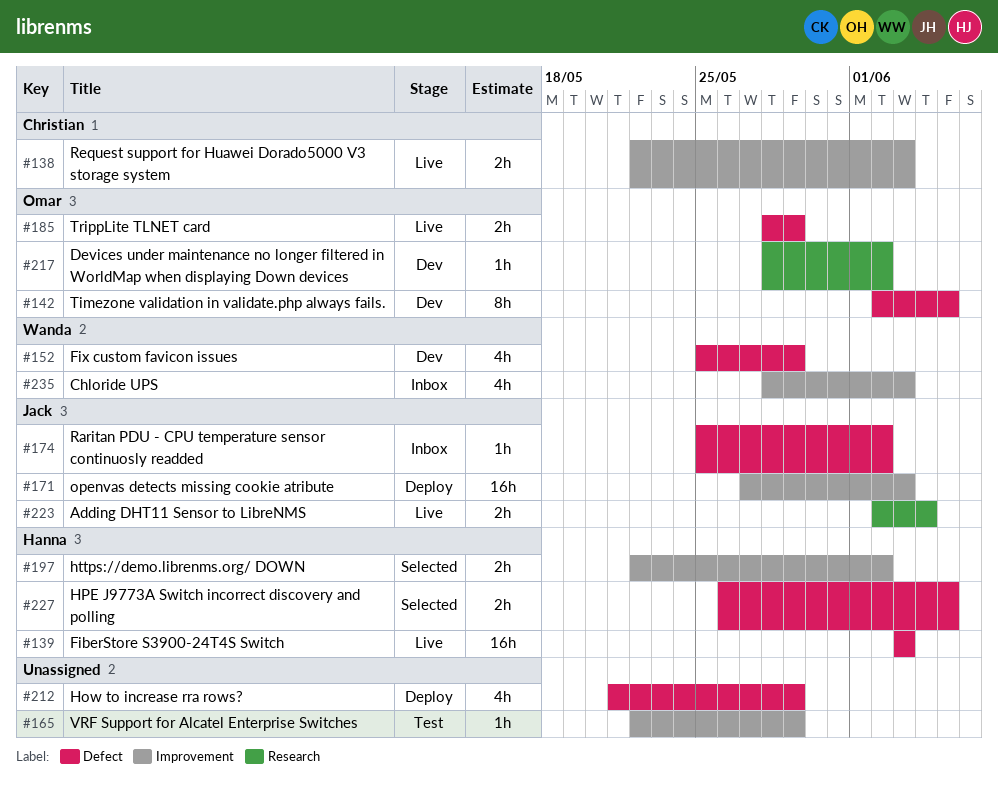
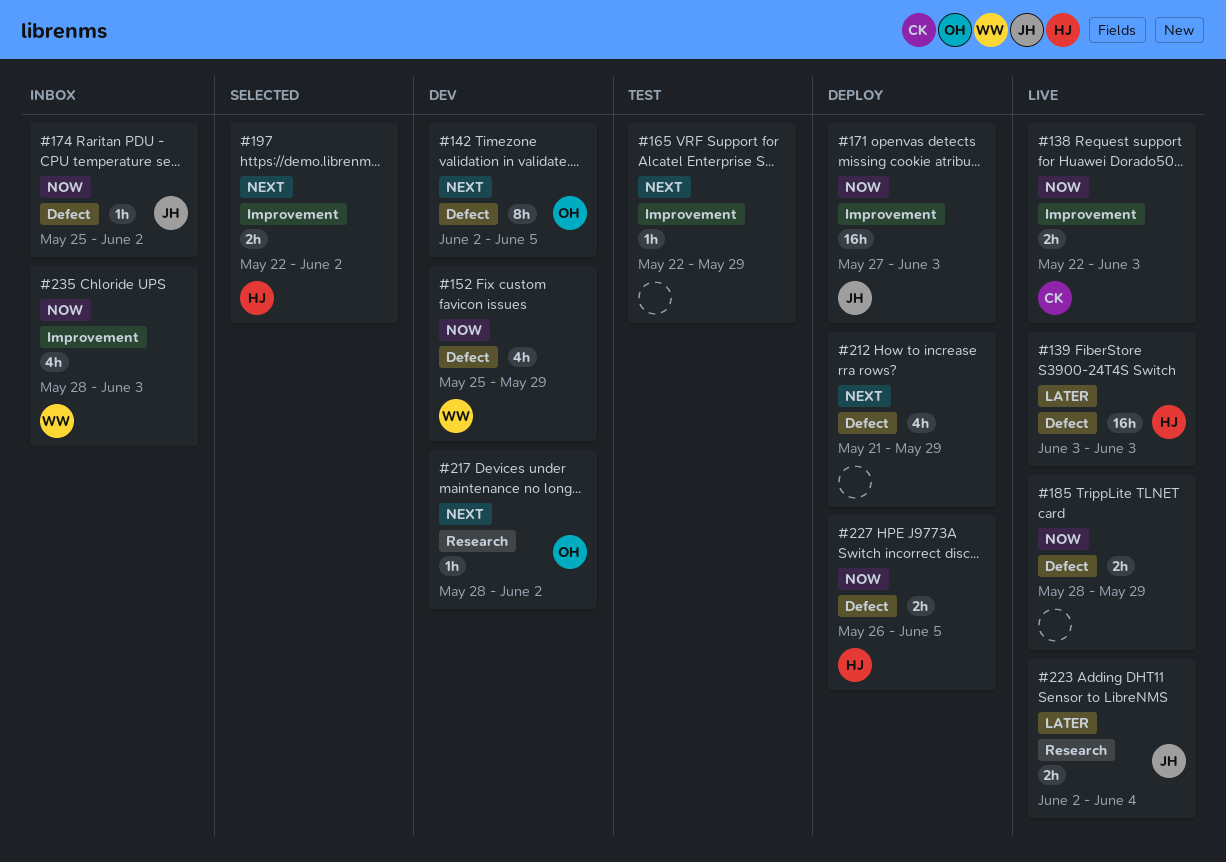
#185, owner: Omar -> none
#227, status: Selected -> Deploy

